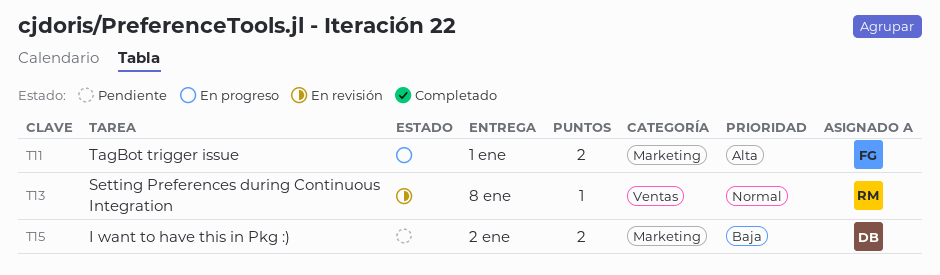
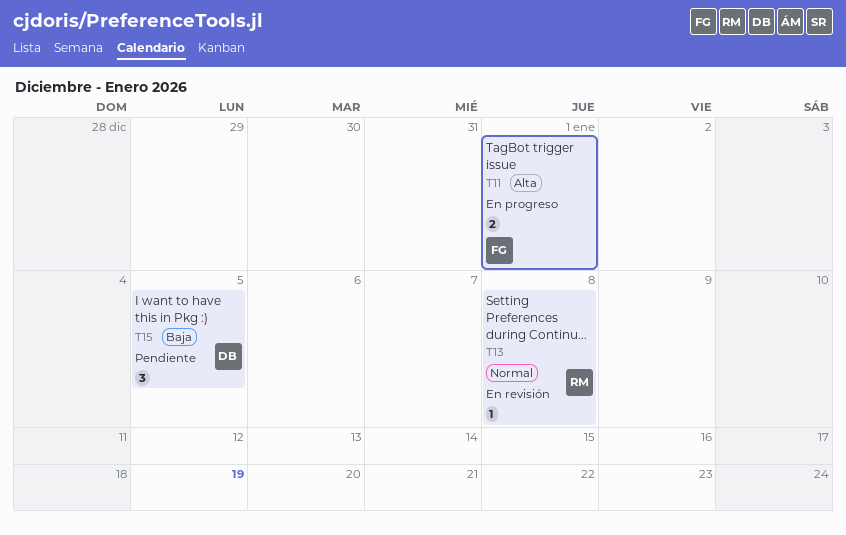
T15, estimate: 2 -> 3
T15, due: Jan 2 -> Jan 5

